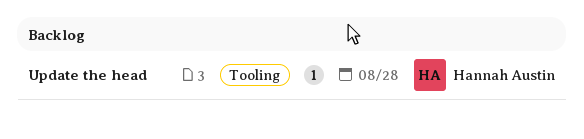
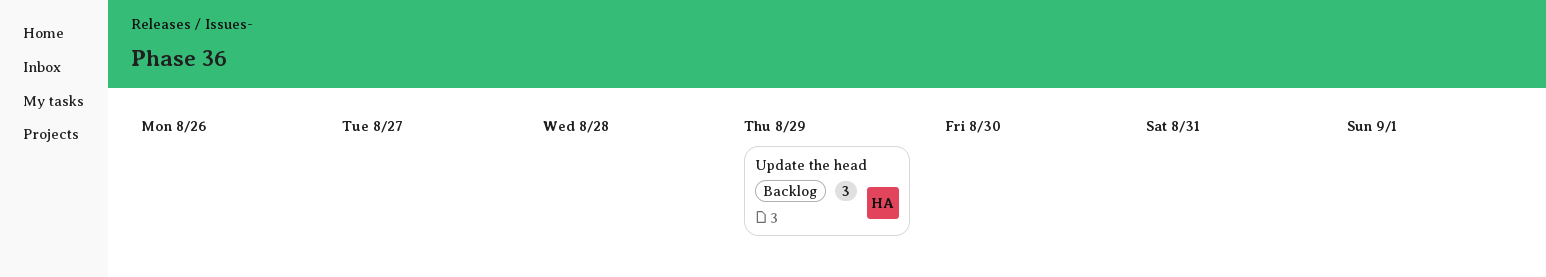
Update the head, estimate: 1 -> 3
Update the head, due: Aug 28 -> Aug 29

